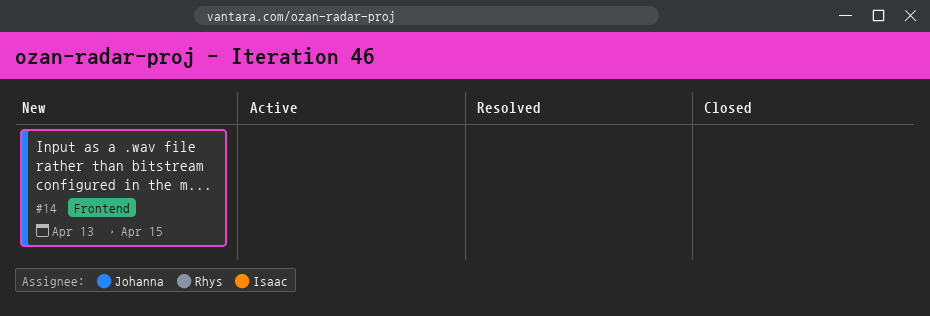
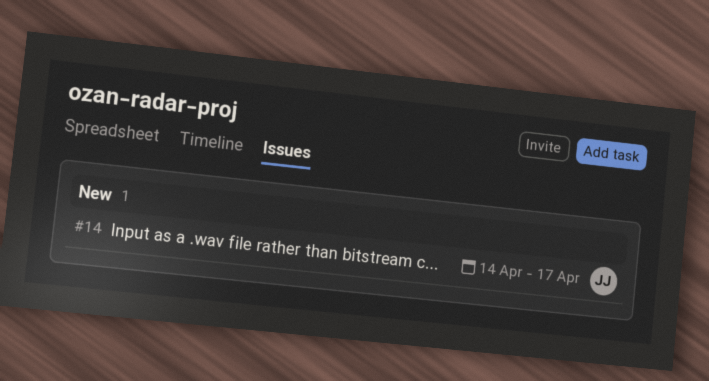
#14, start: Apr 13 -> Apr 14
#14, due: Apr 15 -> Apr 17

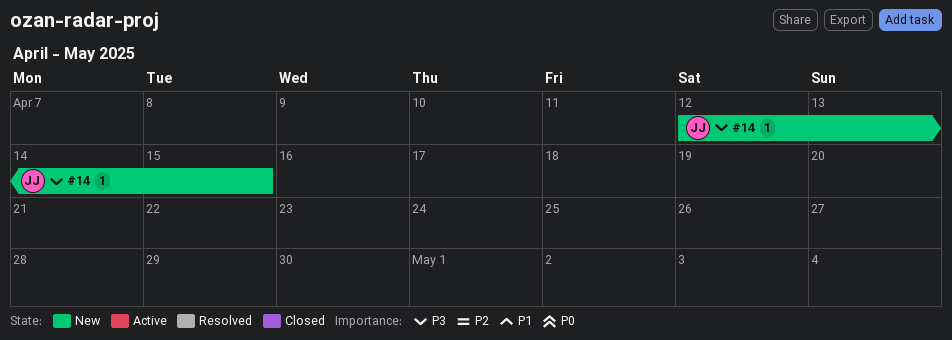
#14, start: Apr 14 -> Apr 12
#14, due: Apr 17 -> Apr 15

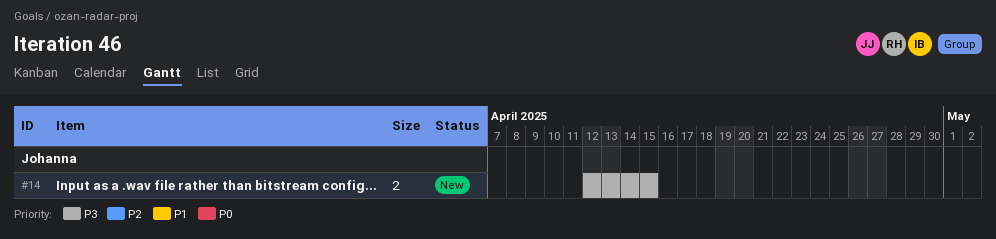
#14, estimate: 1 -> 2

